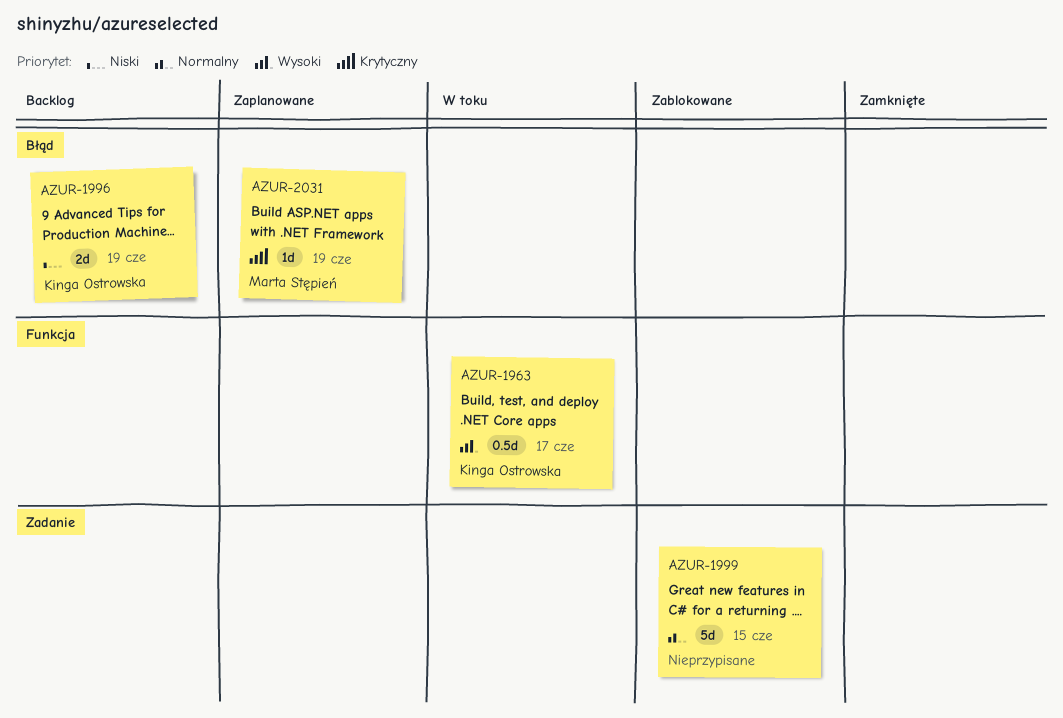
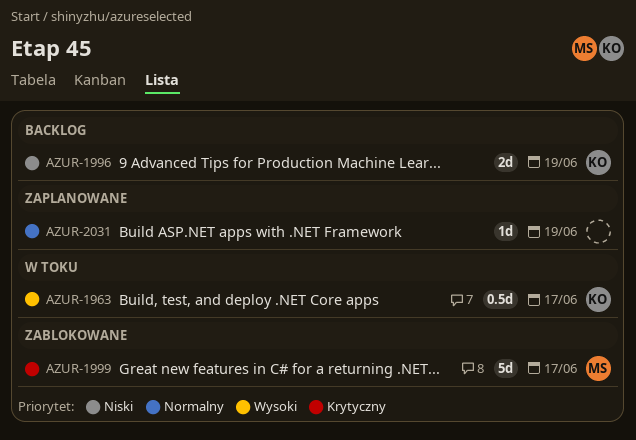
AZUR-1999, owner: none -> Marta Stępień
AZUR-1999, priority: Normalny -> Krytyczny
AZUR-1999, due: Jun 15 -> Jun 17
AZUR-2031, owner: Marta Stępień -> none
AZUR-2031, priority: Krytyczny -> Normalny

